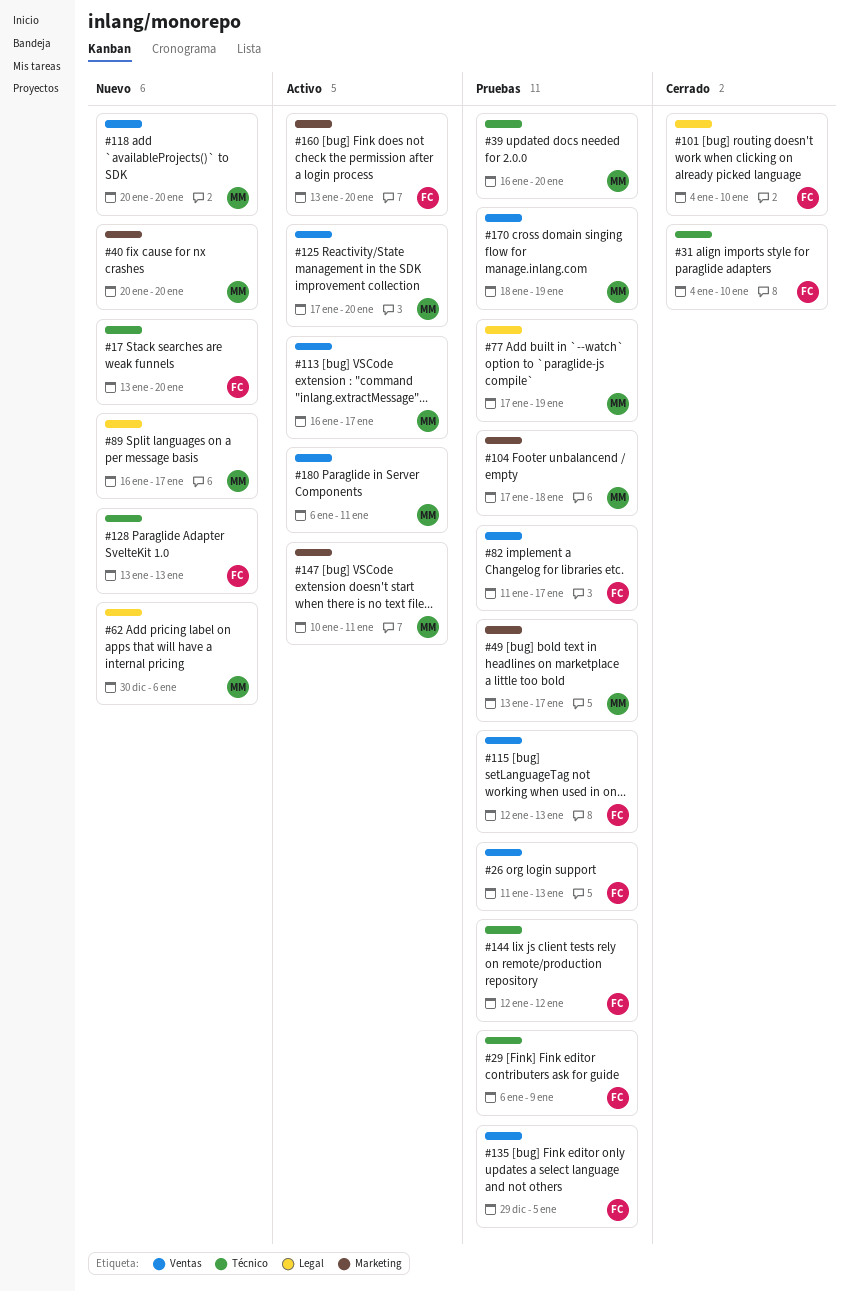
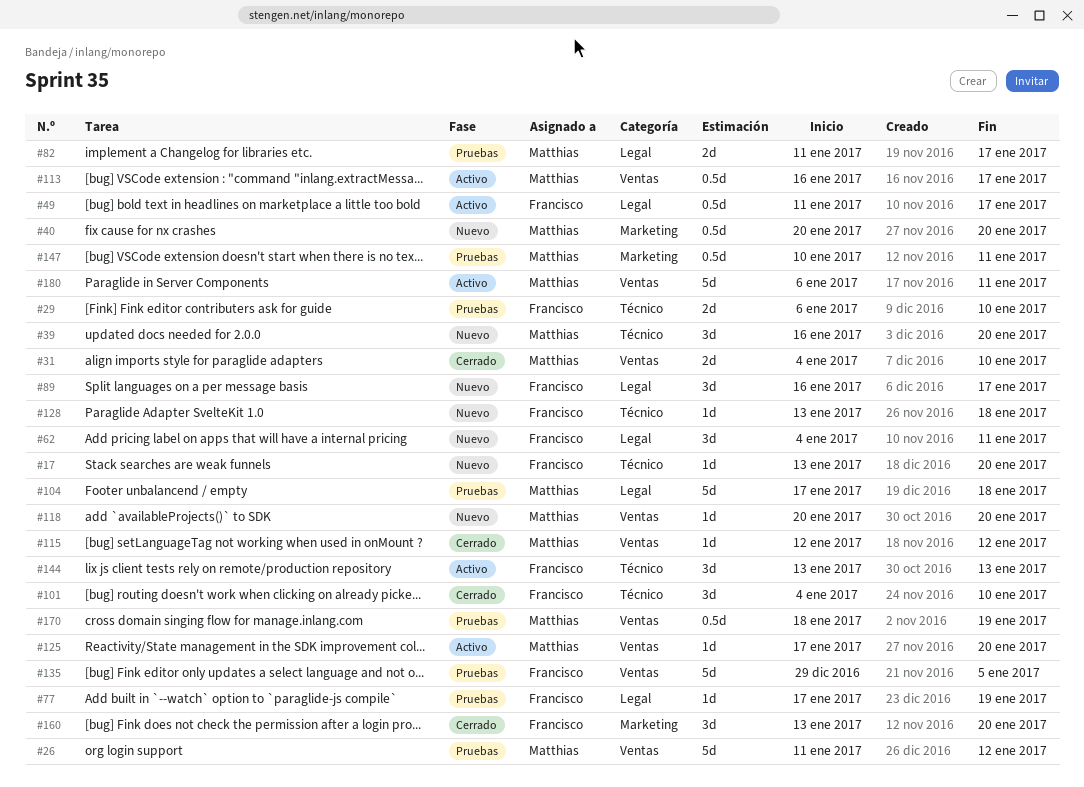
#26, owner: Francisco -> Matthias
#26, due: Jan 13 -> Jan 12
#29, due: Jan 9 -> Jan 10
#31, owner: Francisco -> Matthias
#31, label: Técnico -> Ventas
#39, status: Pruebas -> Nuevo
#49, status: Pruebas -> Activo
#49, owner: Matthias -> Francisco
#49, label: Marketing -> Legal
#49, start: Jan 13 -> Jan 11
#62, owner: Matthias -> Francisco
#62, start: Dec 30 -> Jan 4
#62, due: Jan 6 -> Jan 11
#77, owner: Matthias -> Francisco
#82, owner: Francisco -> Matthias
#82, label: Ventas -> Legal
#89, owner: Matthias -> Francisco
#101, label: Legal -> Técnico
#104, label: Marketing -> Legal
#115, status: Pruebas -> Cerrado
#115, owner: Francisco -> Matthias
#115, due: Jan 13 -> Jan 12
#128, due: Jan 13 -> Jan 18
#144, status: Pruebas -> Activo
#144, start: Jan 12 -> Jan 13
#144, due: Jan 12 -> Jan 13
#147, status: Activo -> Pruebas
#160, status: Activo -> Cerrado

